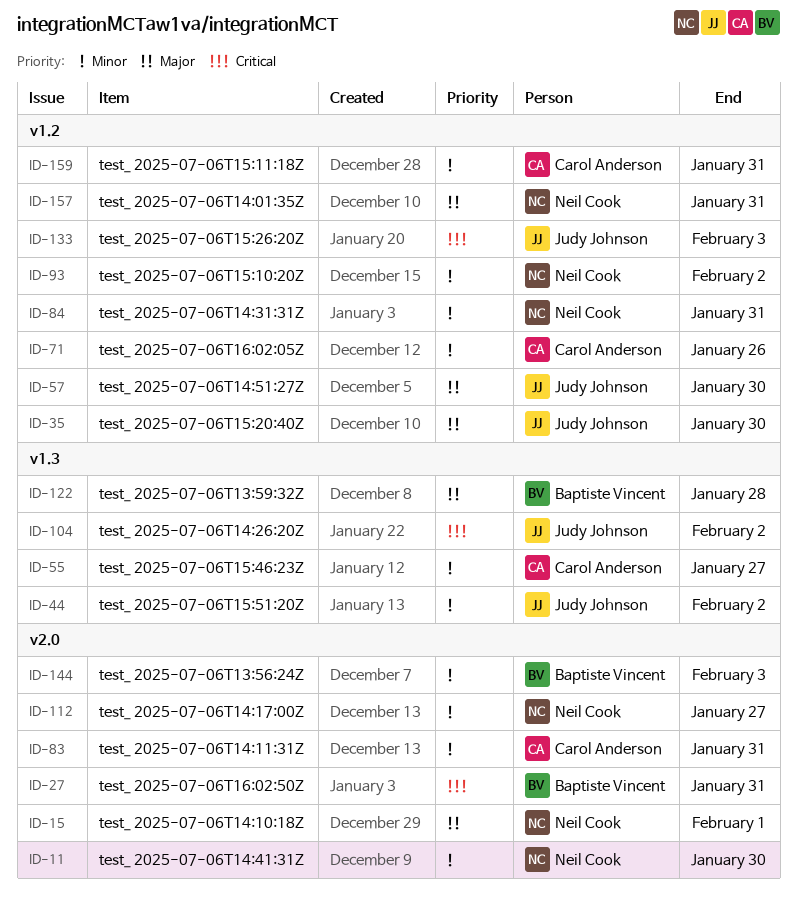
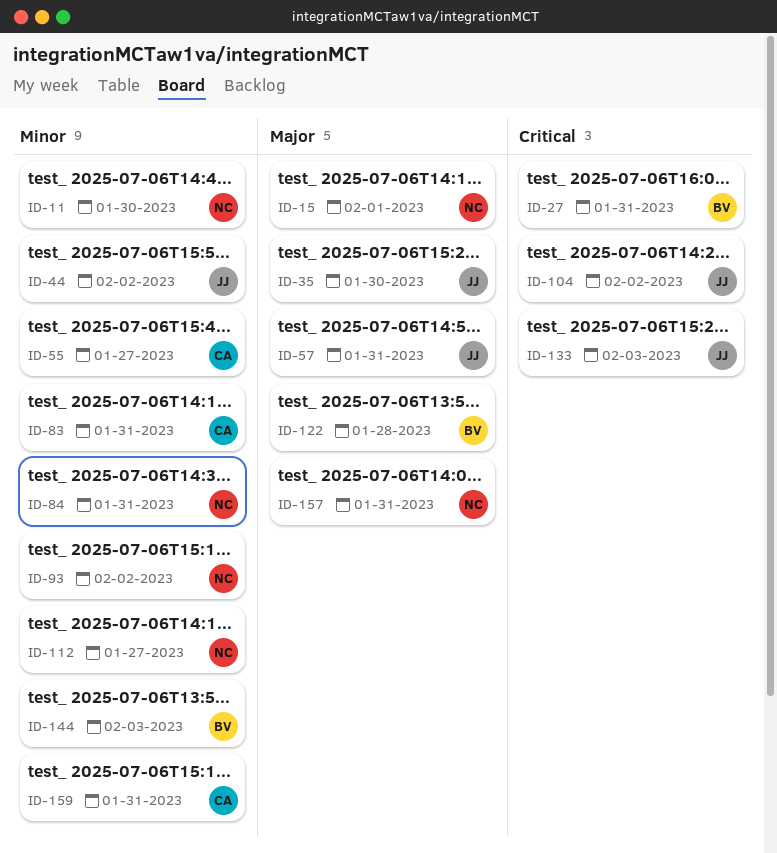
ID-57, due: Jan 30 -> Jan 31
ID-71: present -> none

